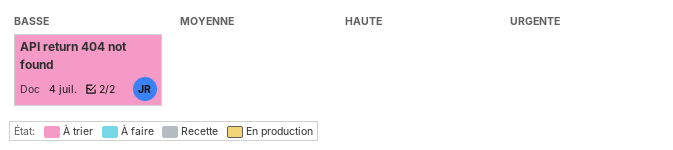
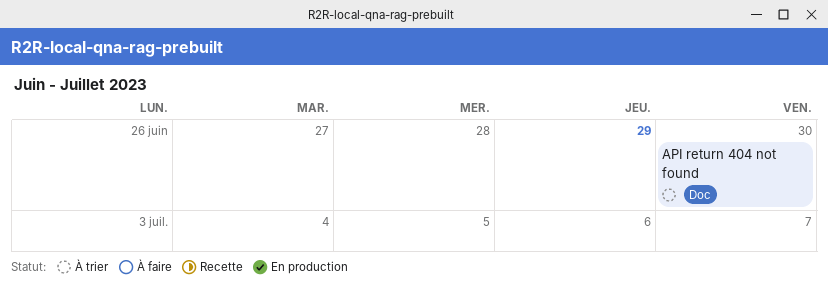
API return 404 not found, due: Jul 4 -> Jun 30

